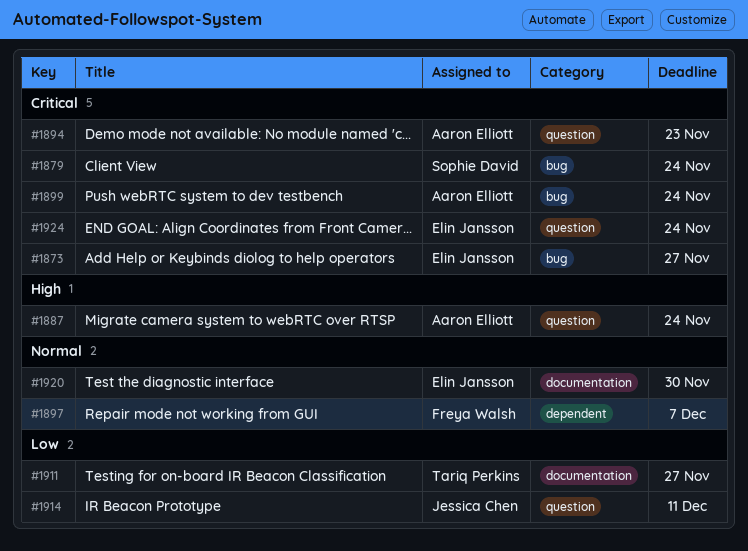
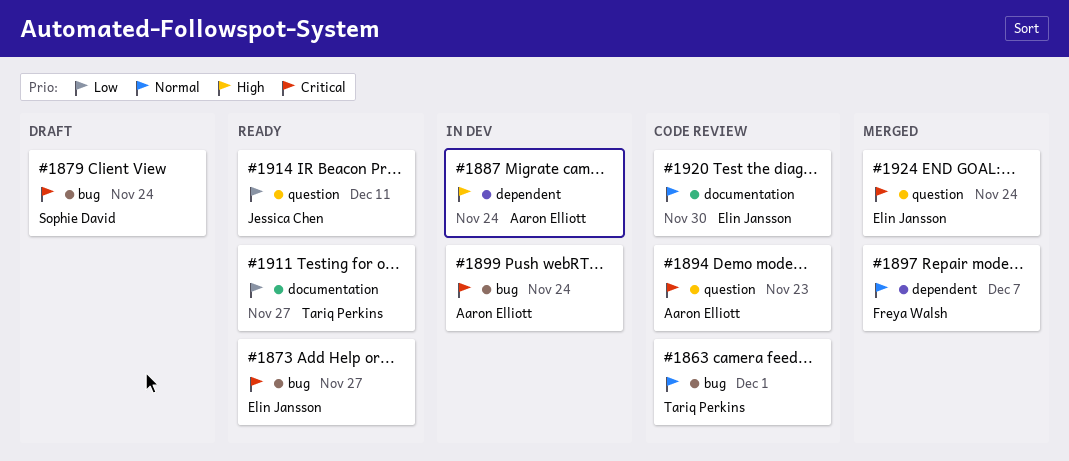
#1863: none -> present
#1887, label: question -> dependent

